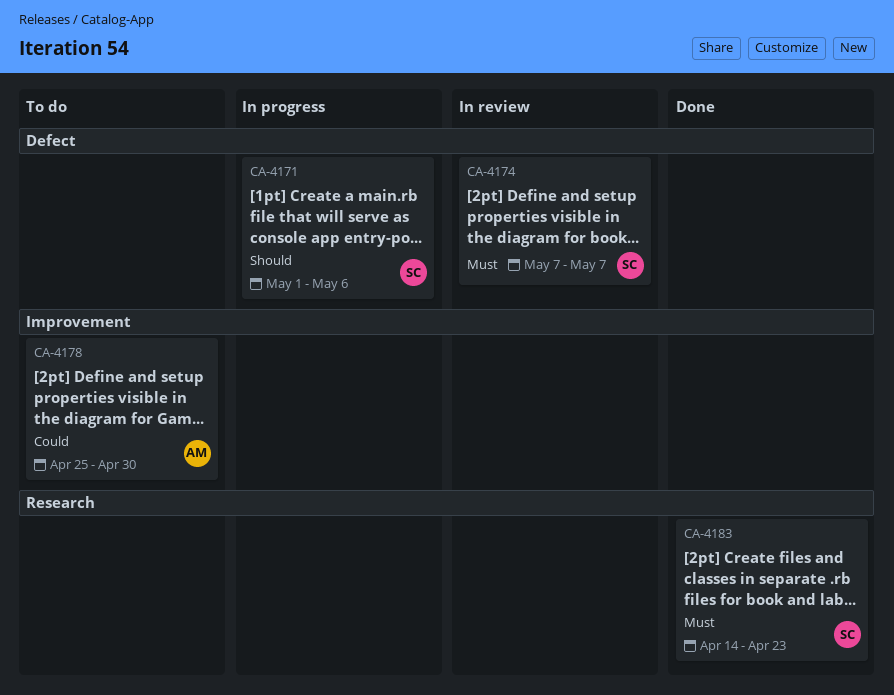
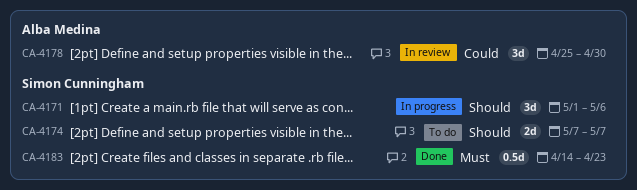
CA-4174, status: In review -> To do
CA-4174, priority: Must -> Should
CA-4178, status: To do -> In review

